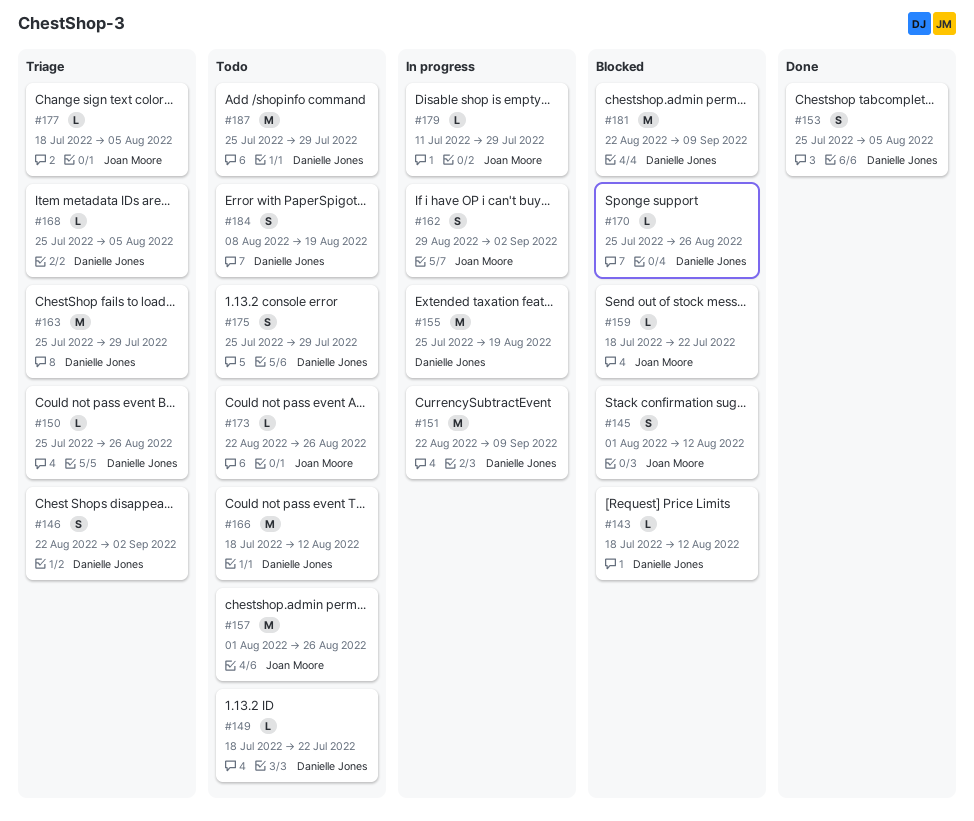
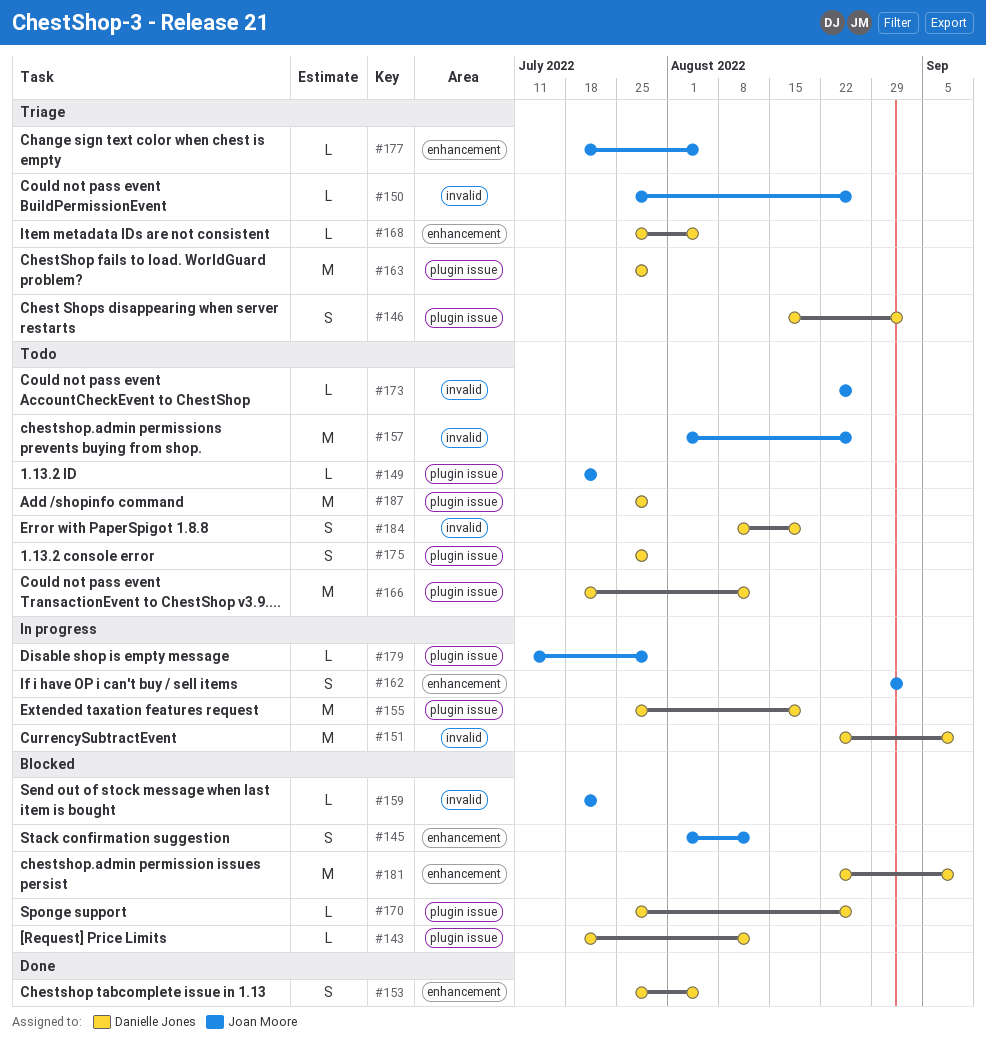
#146, start: Aug 22 -> Aug 15
#149, owner: Danielle Jones -> Joan Moore
#150, owner: Danielle Jones -> Joan Moore

